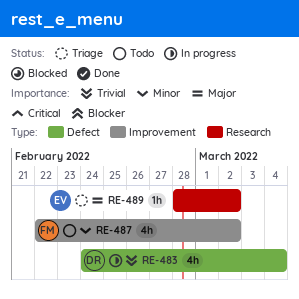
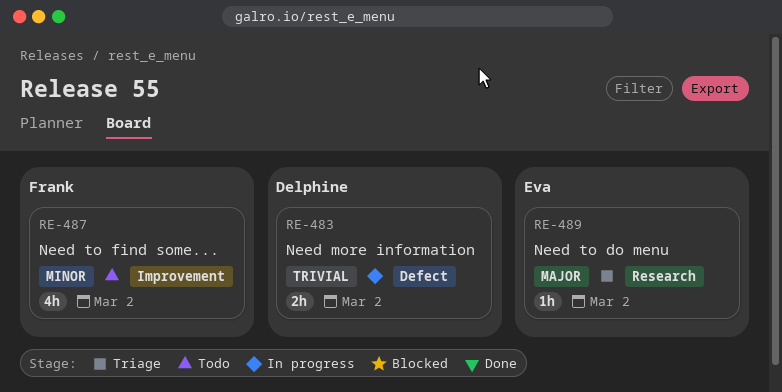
RE-483, estimate: 4h -> 2h
RE-483, due: Mar 4 -> Mar 2

